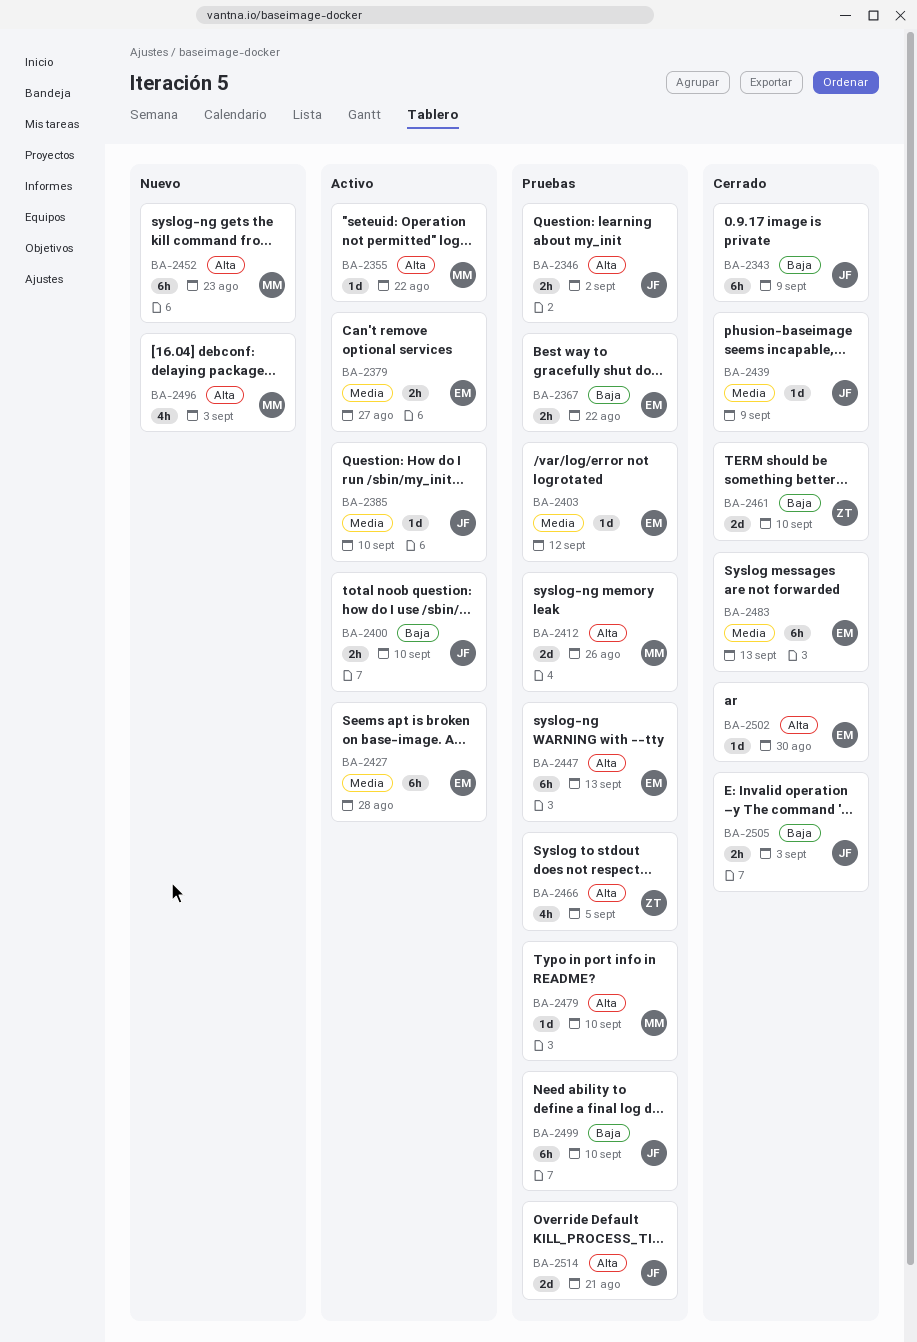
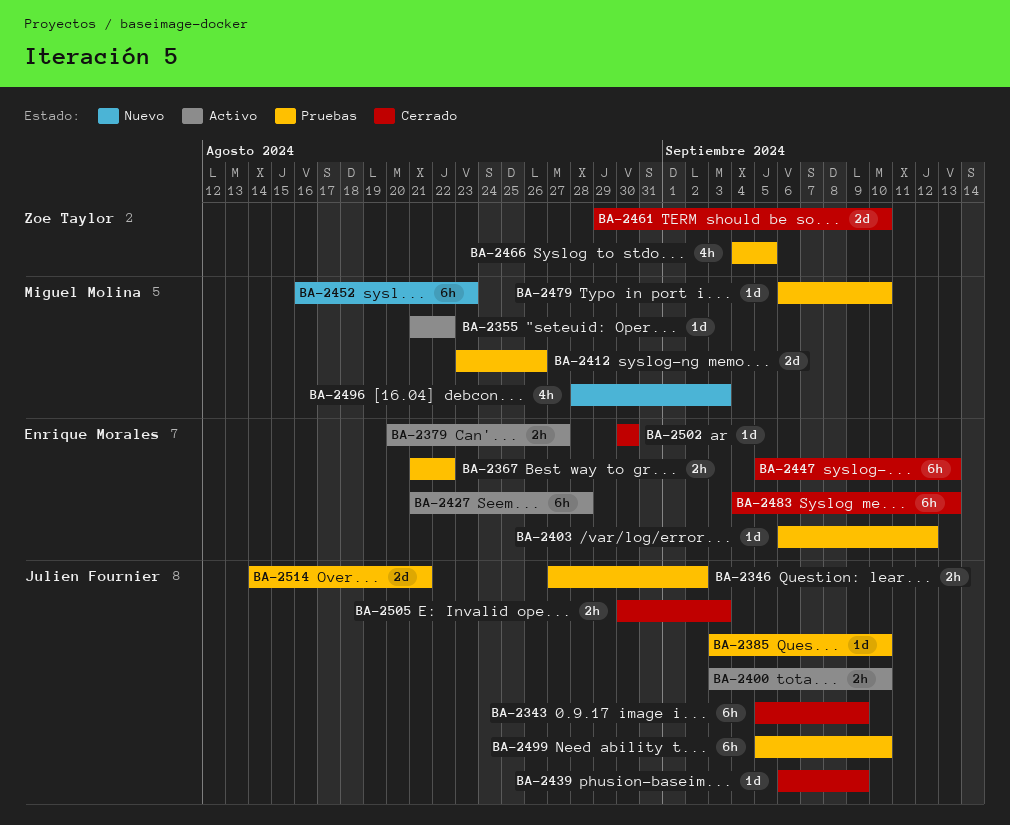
BA-2385, status: Activo -> Pruebas
BA-2447, status: Pruebas -> Cerrado

